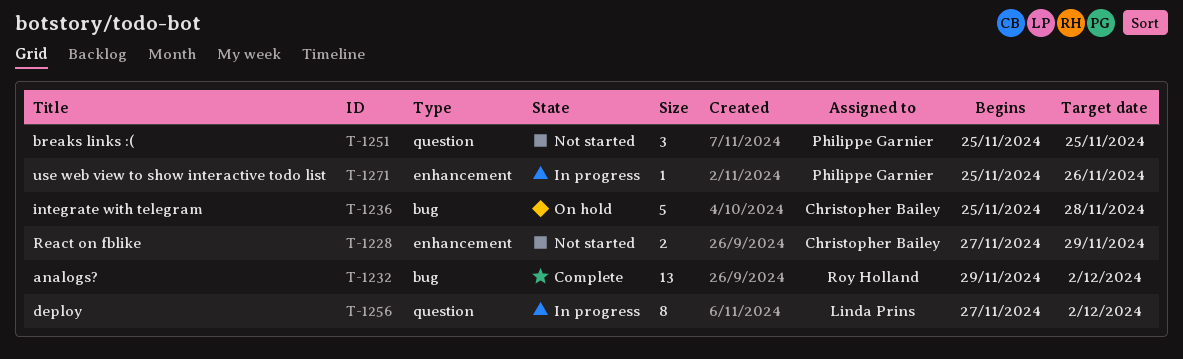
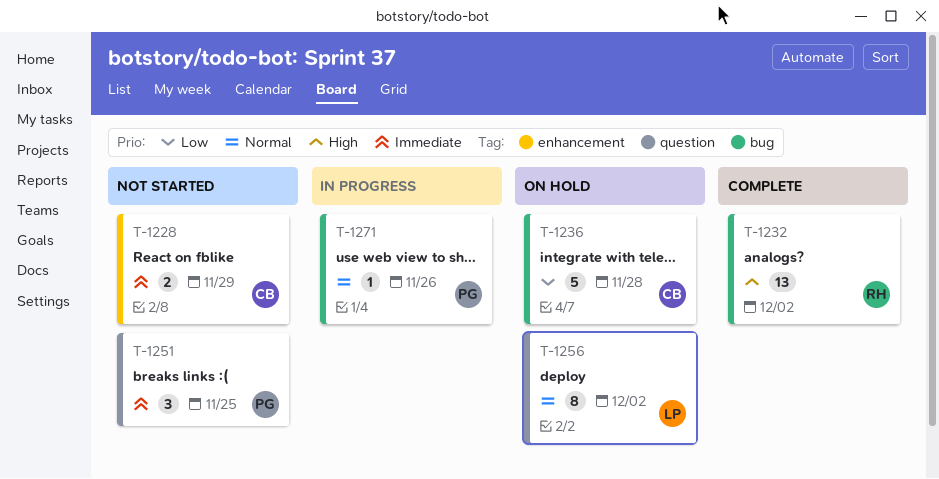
T-1256, status: In progress -> On hold
T-1271, label: enhancement -> bug

